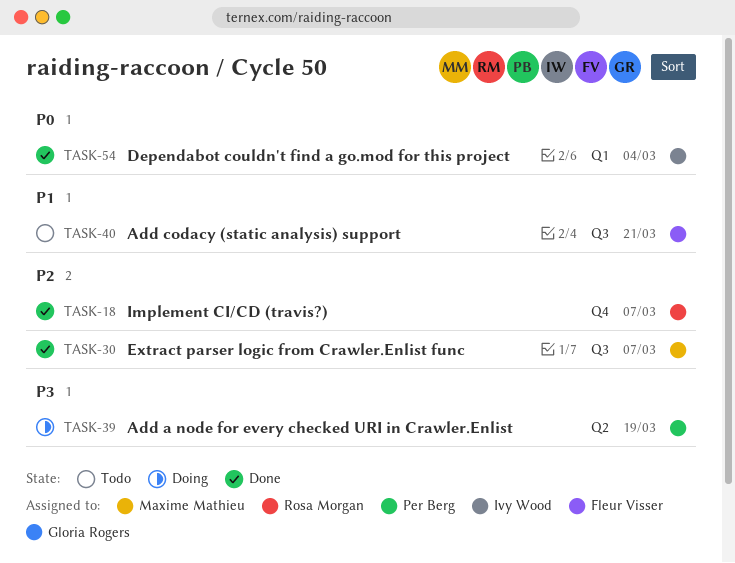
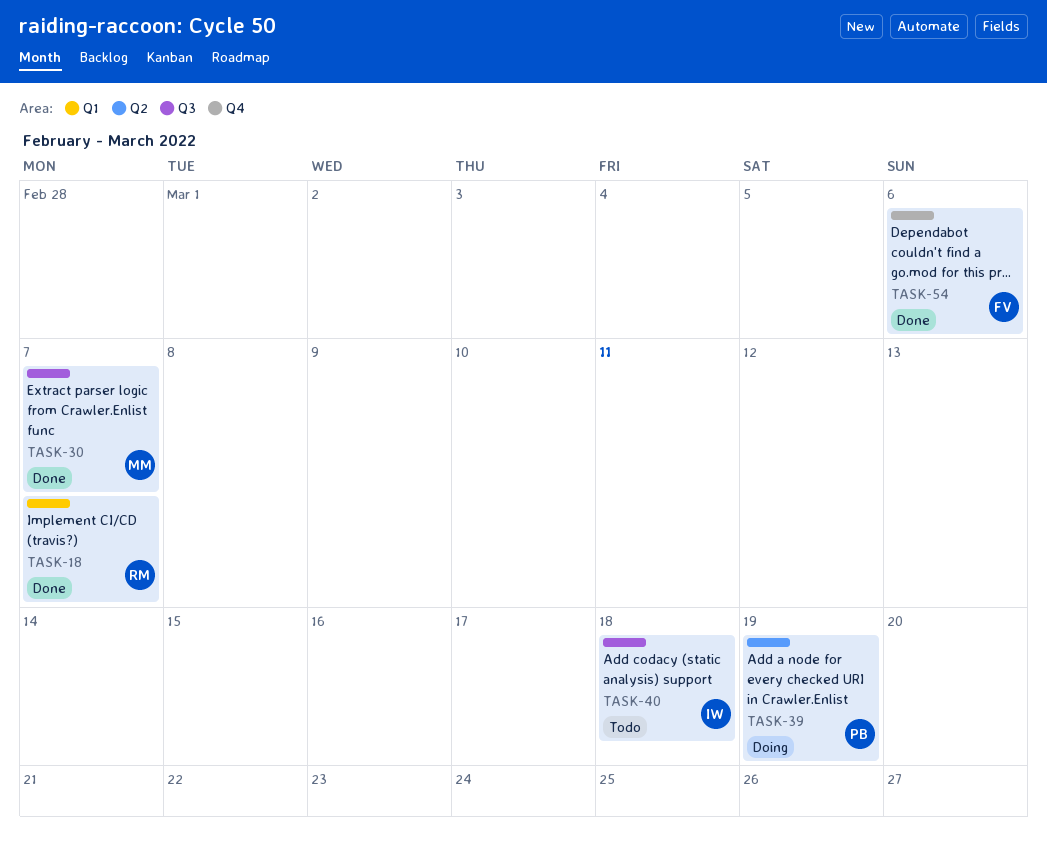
TASK-18, label: Q4 -> Q1
TASK-40, owner: Fleur Visser -> Ivy Wood
TASK-40, due: Mar 21 -> Mar 18
TASK-54, owner: Ivy Wood -> Fleur Visser
TASK-54, label: Q1 -> Q4
TASK-54, due: Mar 4 -> Mar 6

